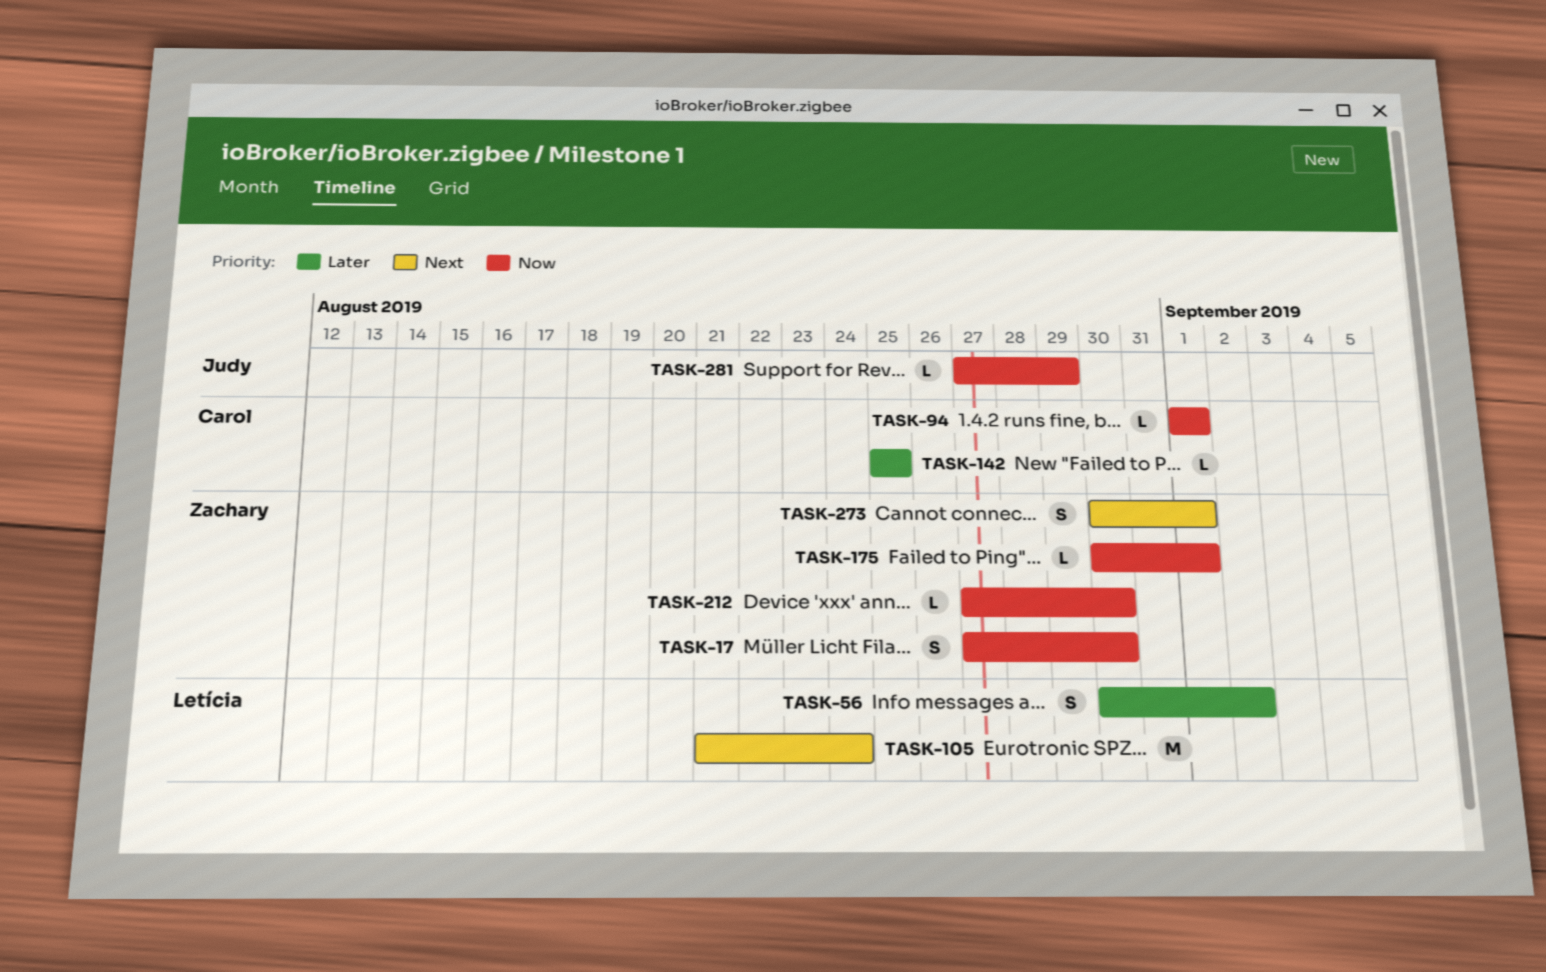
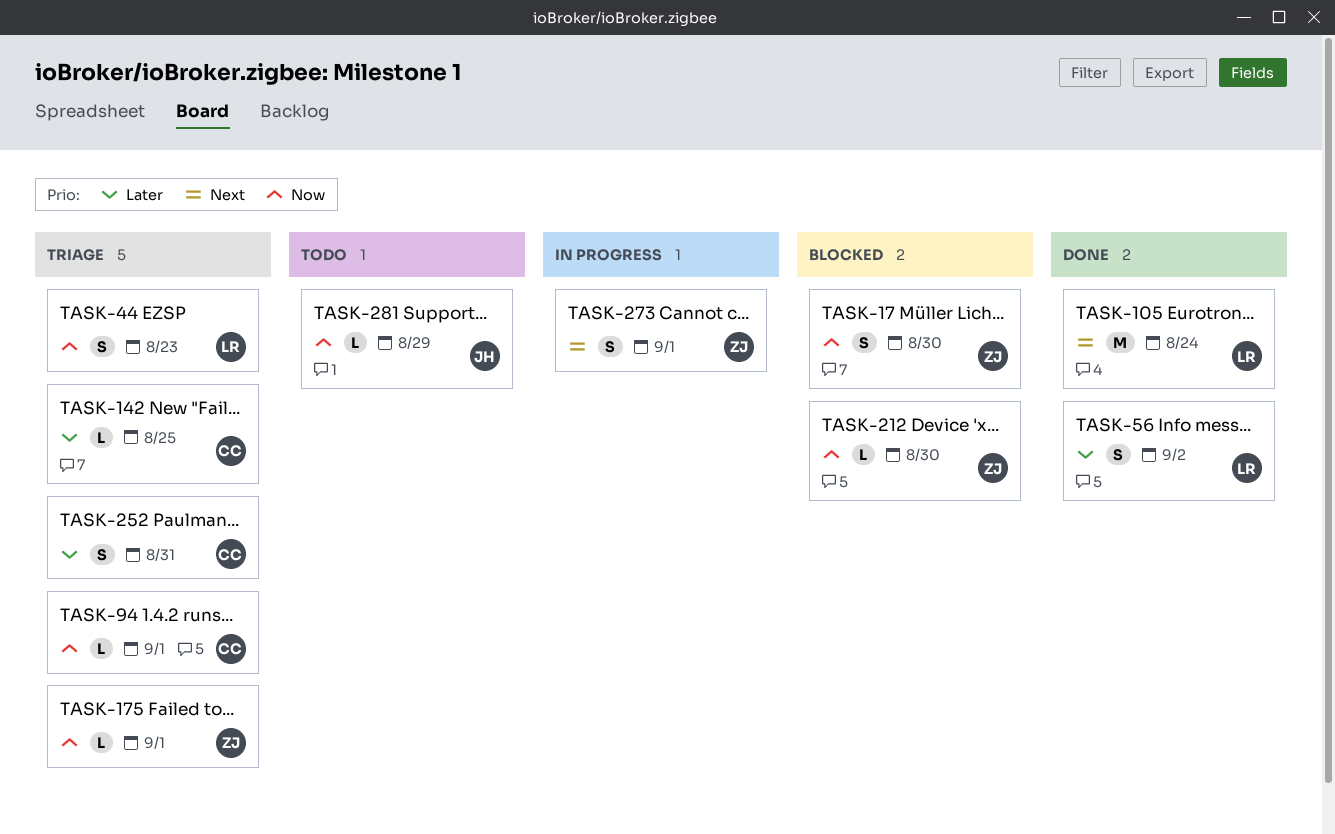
TASK-44: none -> present
TASK-252: none -> present

